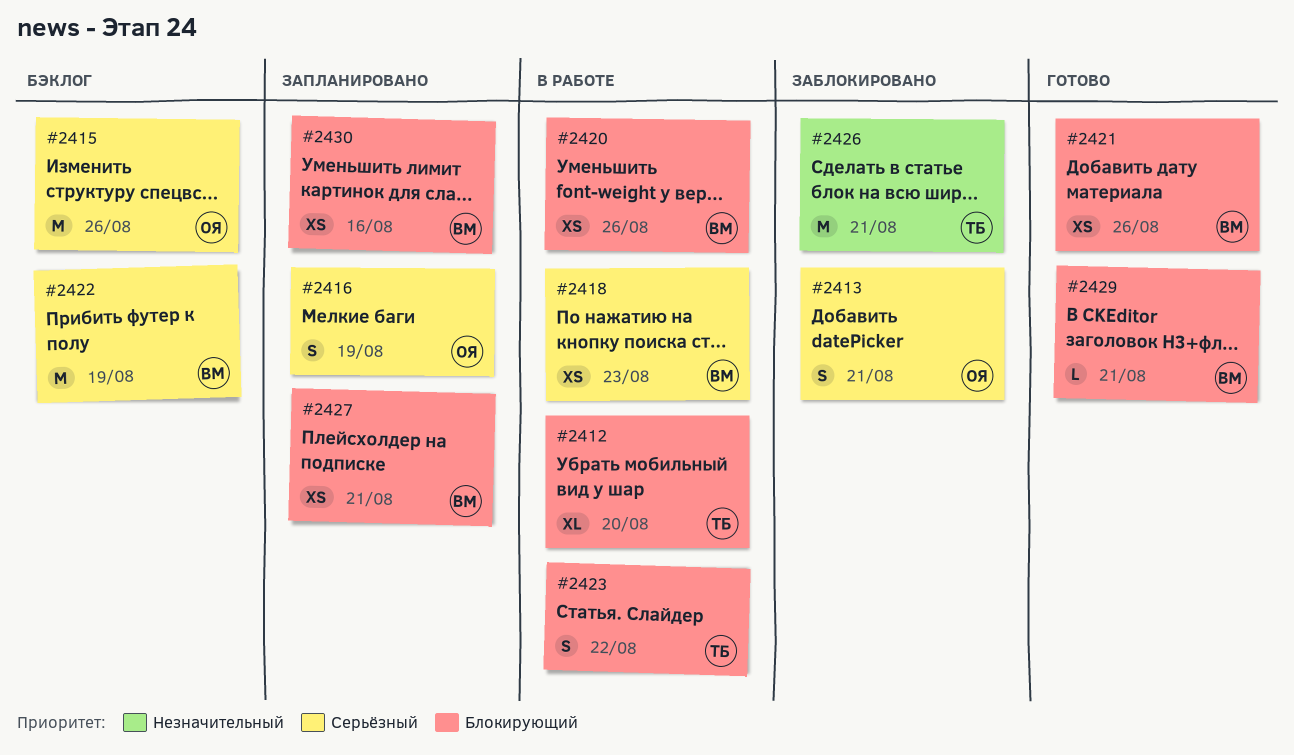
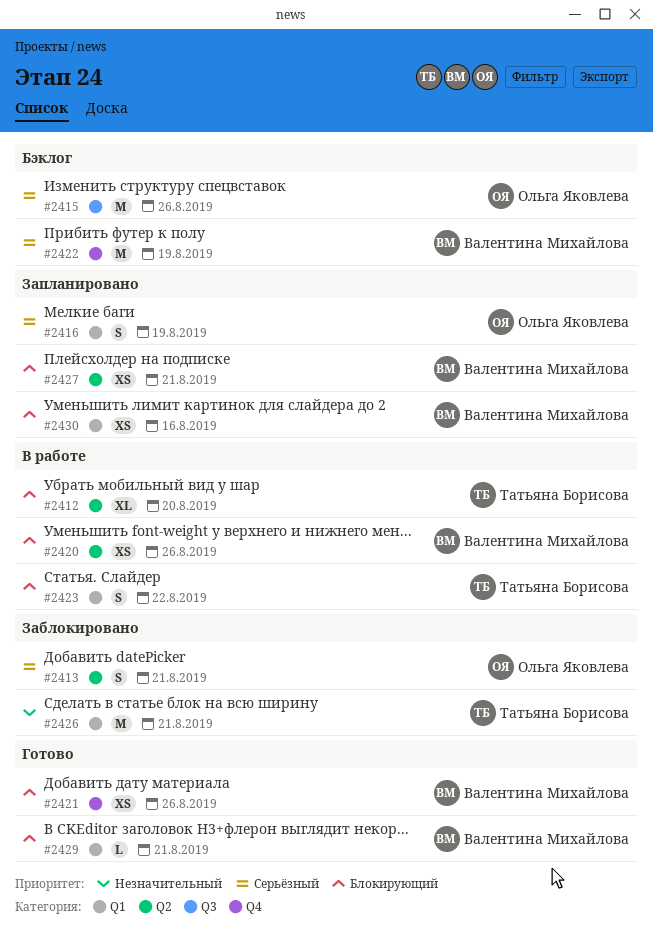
#2418: present -> none

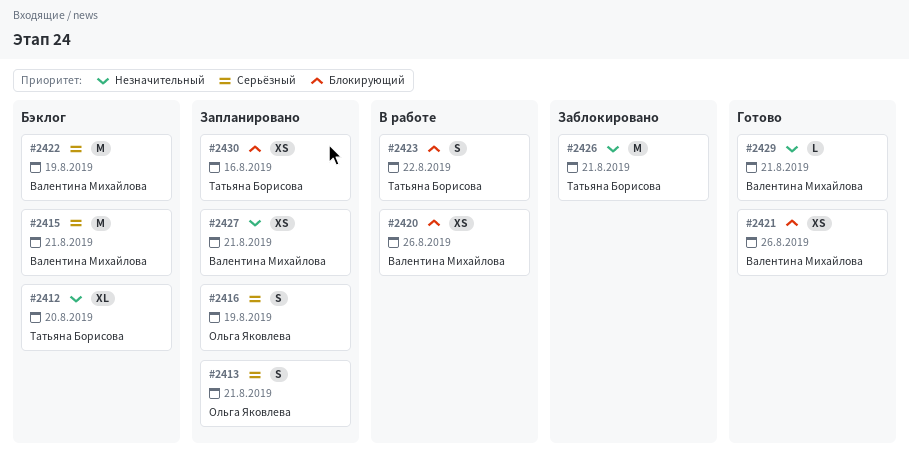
#2412, status: В работе -> Бэклог
#2412, priority: Блокирующий -> Незначительный
#2413, status: Заблокировано -> Запланировано
#2415, owner: Ольга Яковлева -> Валентина Михайлова
#2415, due: Aug 26 -> Aug 21
#2427, priority: Блокирующий -> Незначительный
#2429, priority: Блокирующий -> Незначительный
#2430, owner: Валентина Михайлова -> Татьяна Борисова

